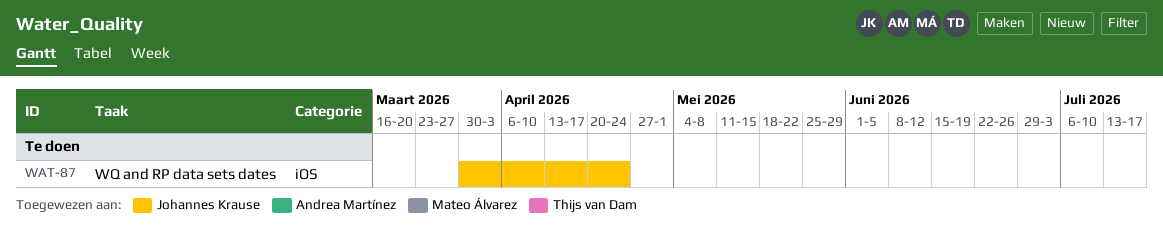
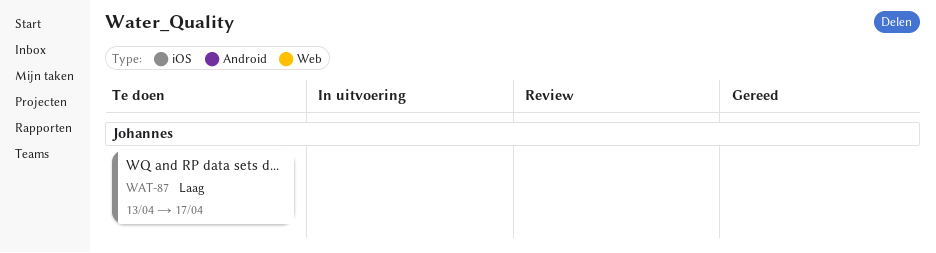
WAT-87, start: Mar 30 -> Apr 13
WAT-87, due: Apr 24 -> Apr 17

